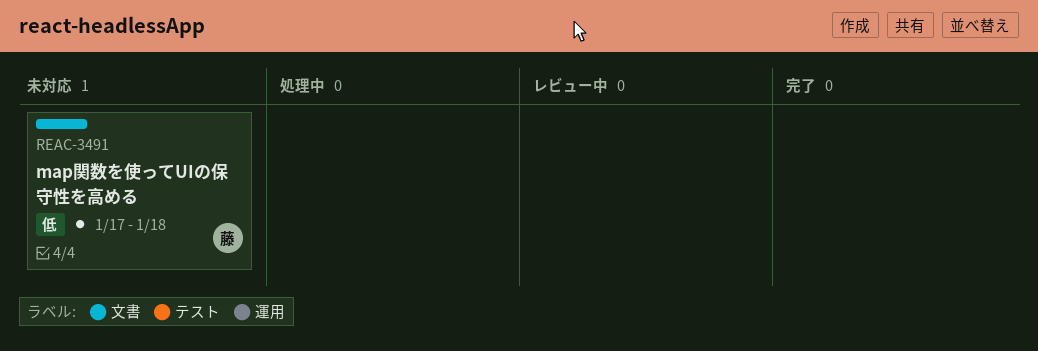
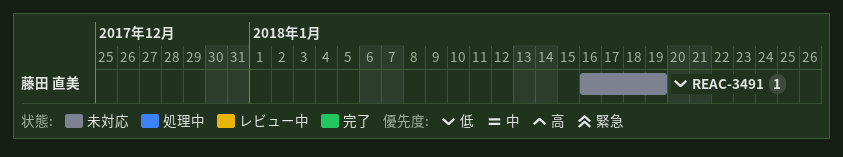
REAC-3491, start: Jan 17 -> Jan 16
REAC-3491, due: Jan 18 -> Jan 19

